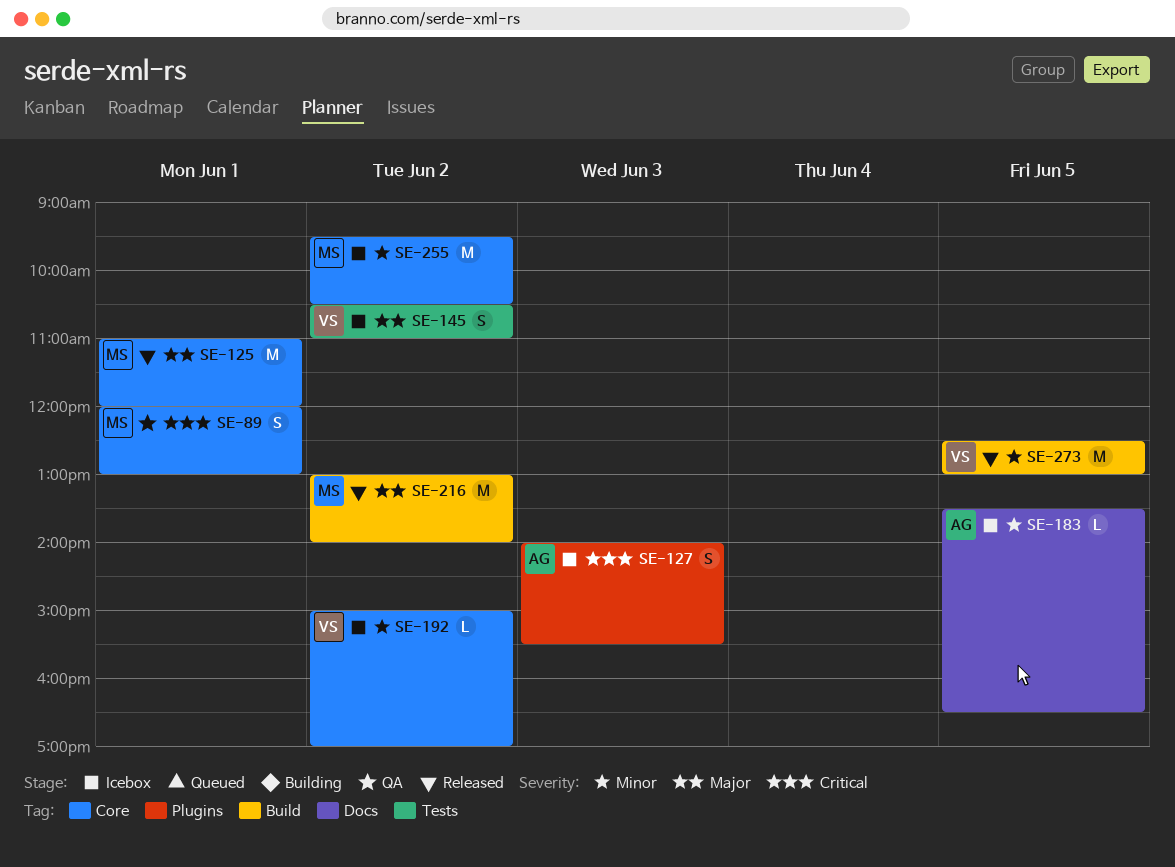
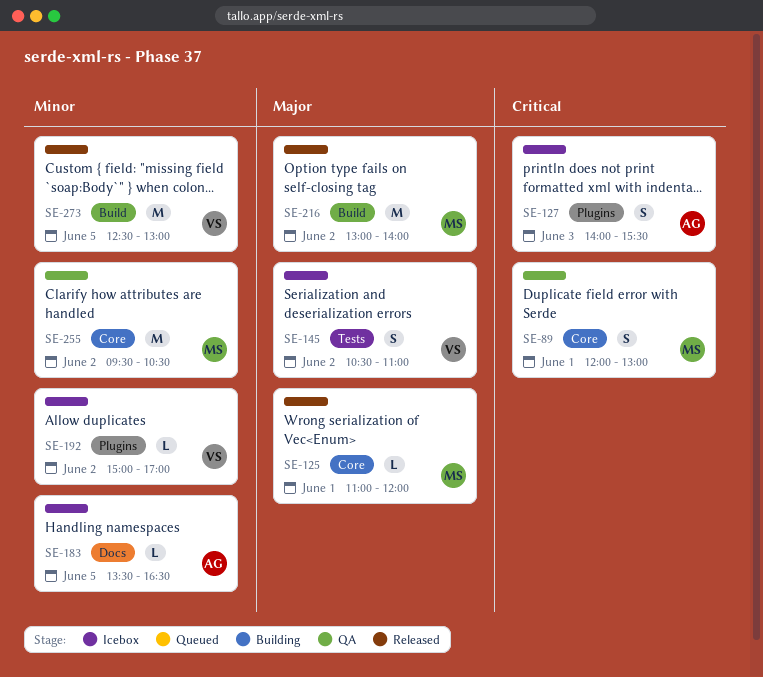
SE-125, estimate: M -> L
SE-192, label: Core -> Plugins
SE-255, status: Icebox -> QA

